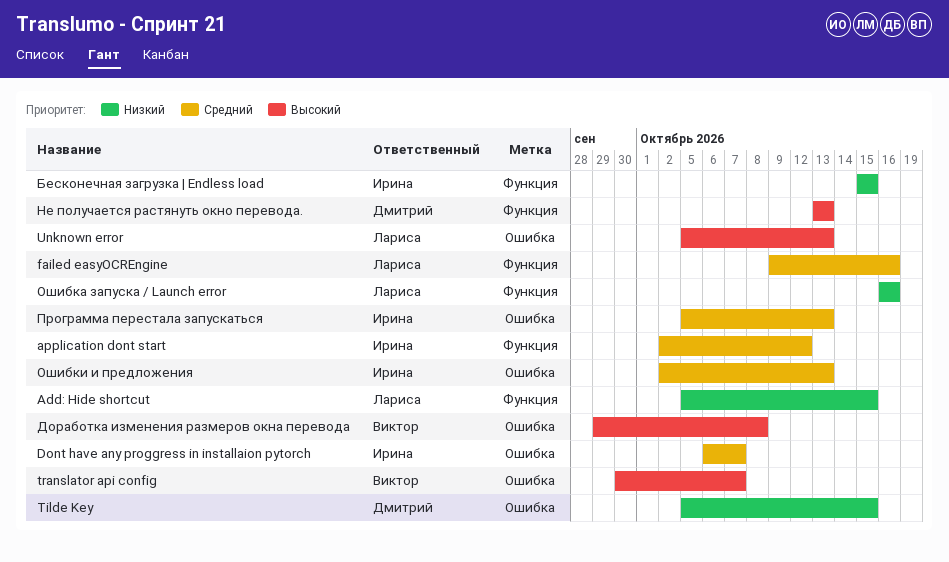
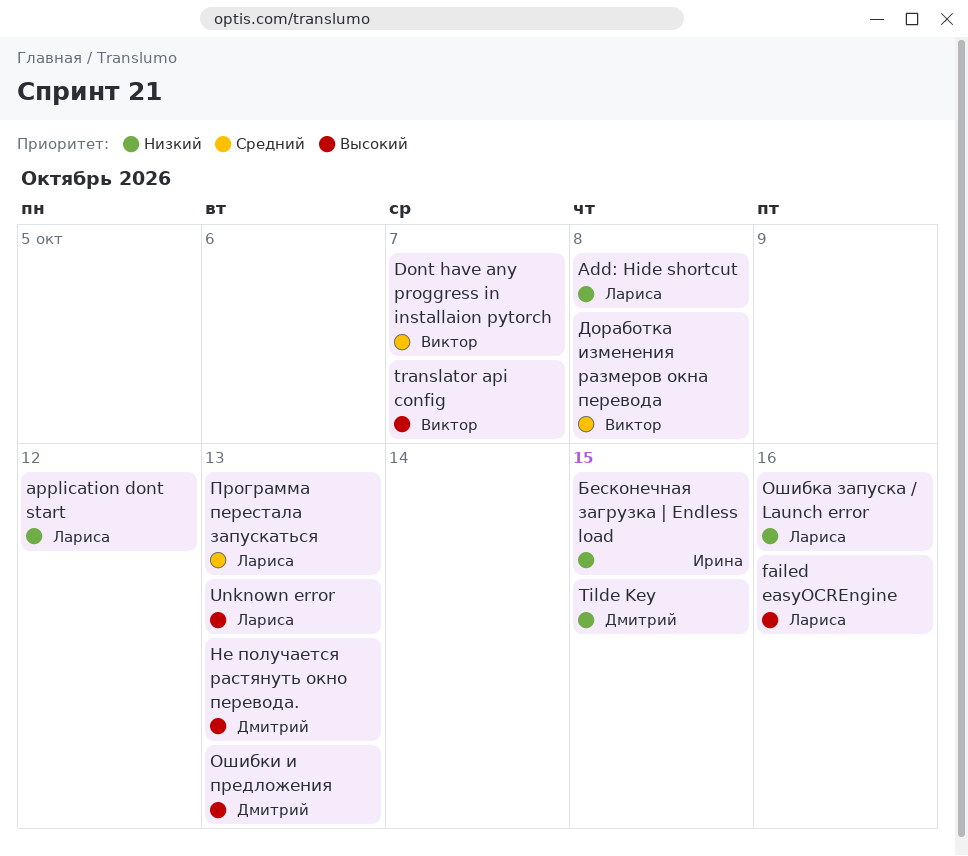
Add: Hide shortcut, due: Oct 15 -> Oct 8
application dont start, owner: Ирина -> Лариса
application dont start, priority: Средний -> Низкий
Dont have any proggress in installaion pytorch, owner: Ирина -> Виктор
failed easyOCREngine, priority: Средний -> Высокий
Доработка изменения размеров окна перевода, priority: Высокий -> Средний
Ошибки и предложения, owner: Ирина -> Дмитрий
Ошибки и предложения, priority: Средний -> Высокий
Программа перестала запускаться, owner: Ирина -> Лариса

